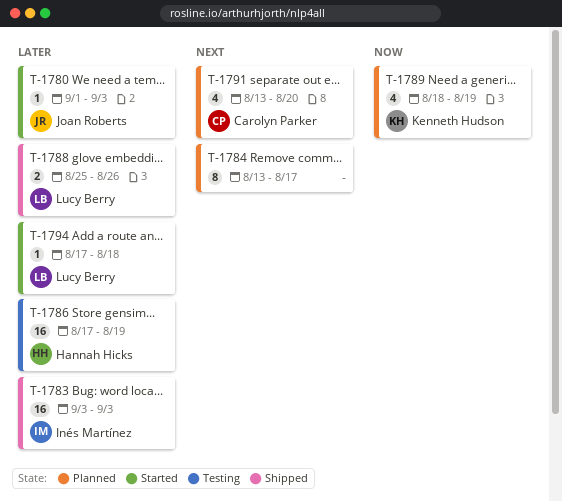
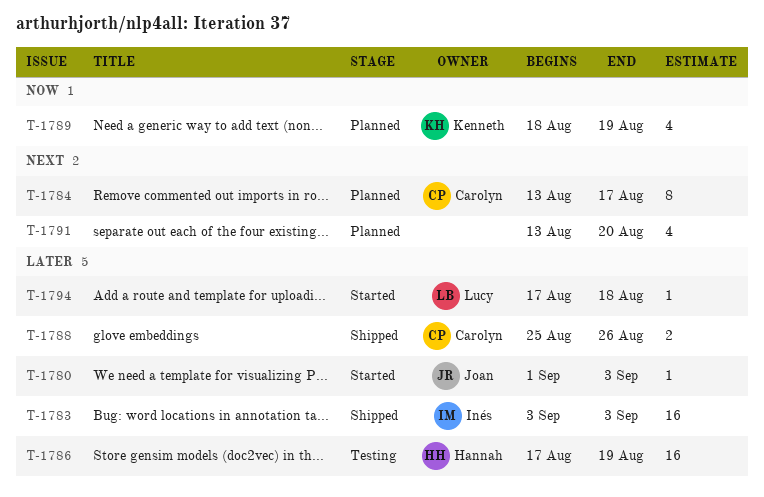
T-1784, owner: none -> Carolyn Parker
T-1788, owner: Lucy Berry -> Carolyn Parker
T-1791, owner: Carolyn Parker -> none

